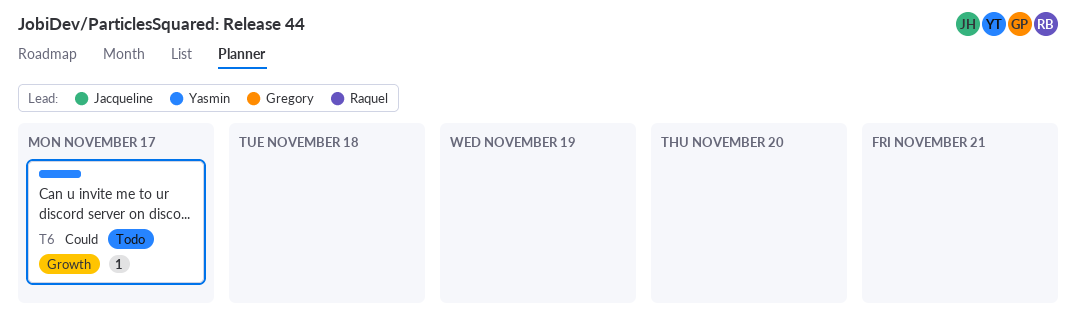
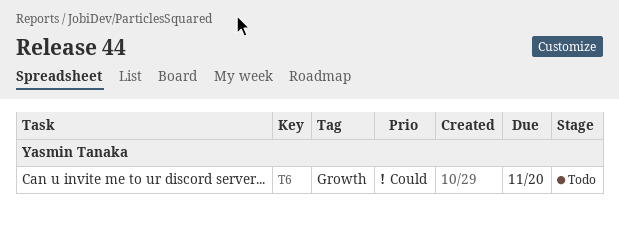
T6, due: Nov 17 -> Nov 20

